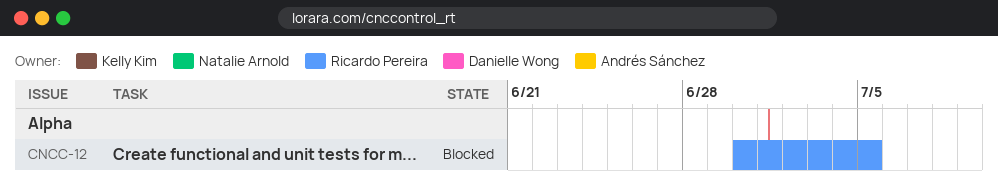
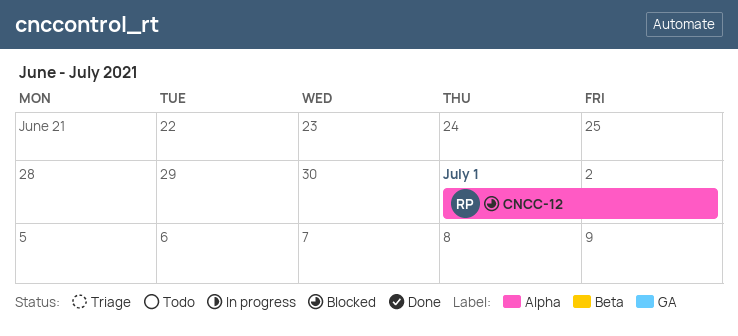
CNCC-12, start: Jun 30 -> Jul 1
CNCC-12, due: Jul 5 -> Jul 2

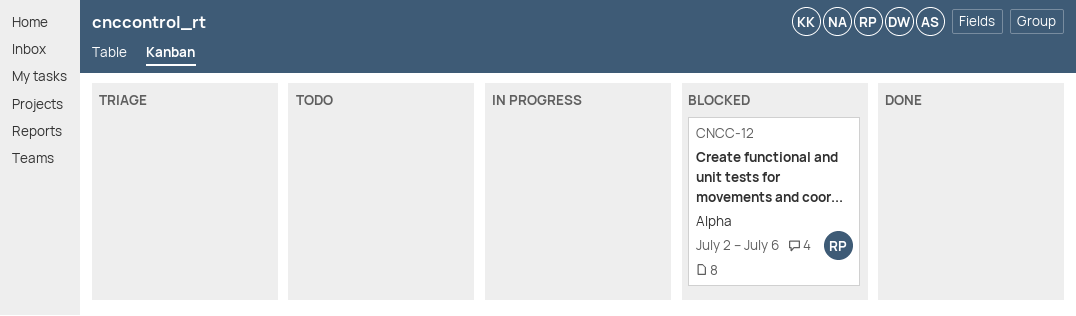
CNCC-12, start: Jul 1 -> Jul 2
CNCC-12, due: Jul 2 -> Jul 6

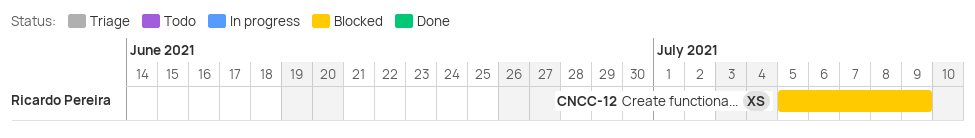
CNCC-12, start: Jul 2 -> Jul 5
CNCC-12, due: Jul 6 -> Jul 9

